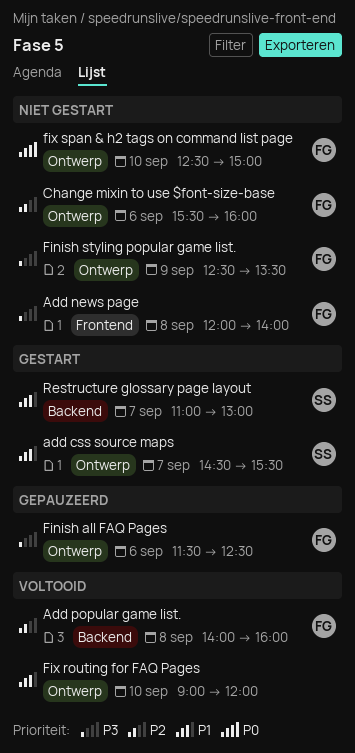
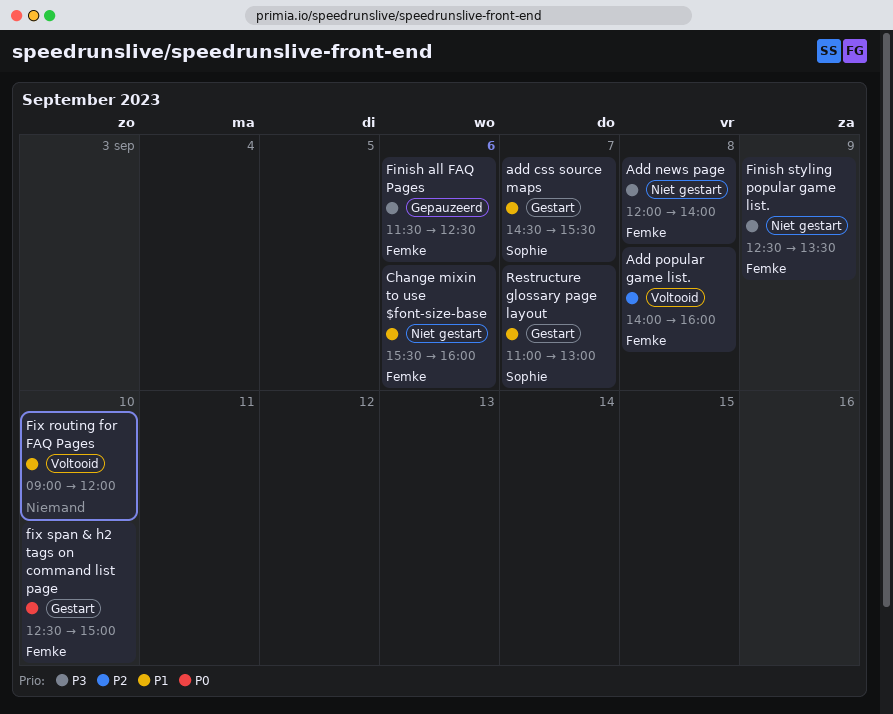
Change mixin to use $font-size-base, priority: P2 -> P1
fix span & h2 tags on command list page, status: Niet gestart -> Gestart

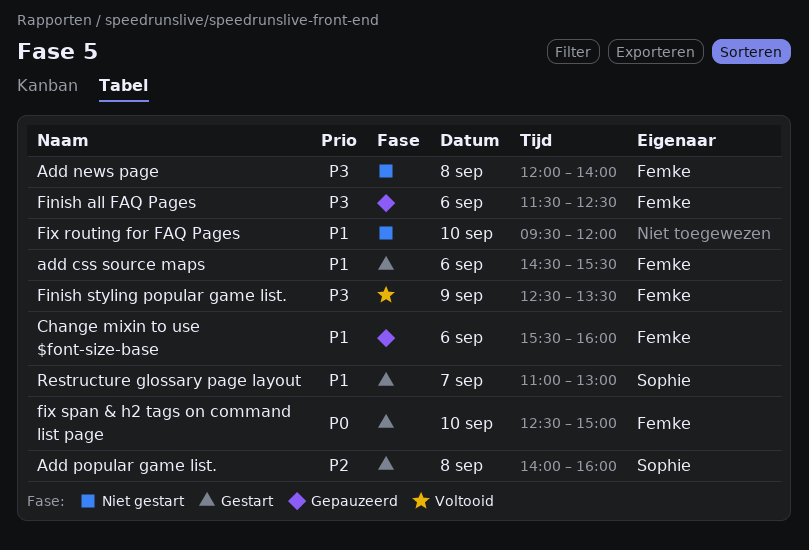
add css source maps, owner: Sophie -> Femke
add css source maps, day: Sep 7 -> Sep 6
Add popular game list., status: Voltooid -> Gestart
Add popular game list., owner: Femke -> Sophie
Change mixin to use $font-size-base, status: Niet gestart -> Gepauzeerd
Finish styling popular game list., status: Niet gestart -> Voltooid
Fix routing for FAQ Pages, status: Voltooid -> Niet gestart
Fix routing for FAQ Pages, begins: 09:00 -> 09:30

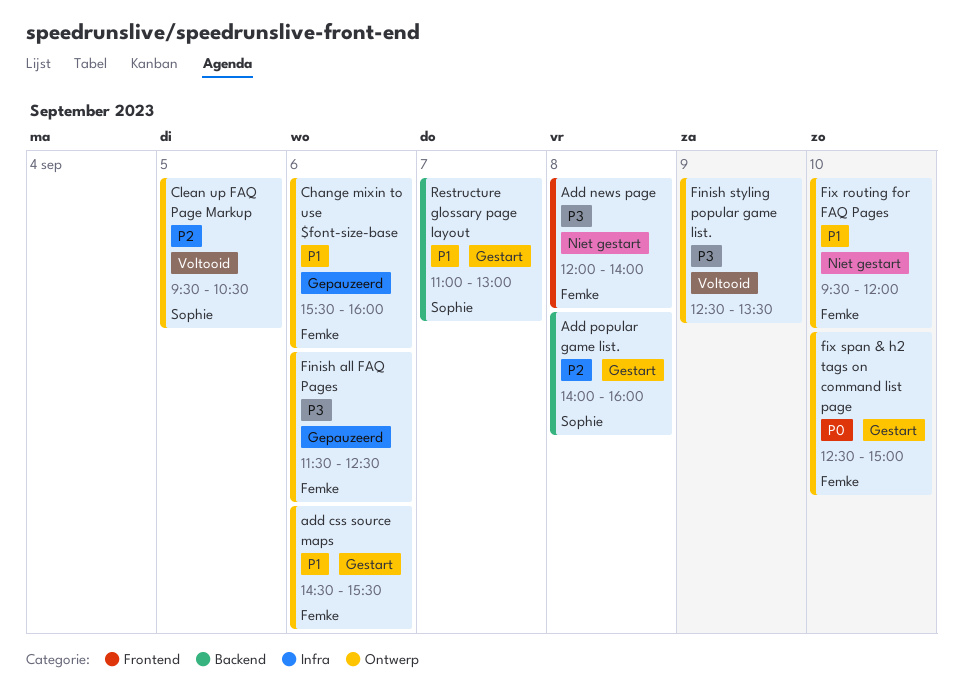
Clean up FAQ Page Markup: none -> present
Finish styling popular game list., owner: Femke -> none
Fix routing for FAQ Pages, owner: none -> Femke

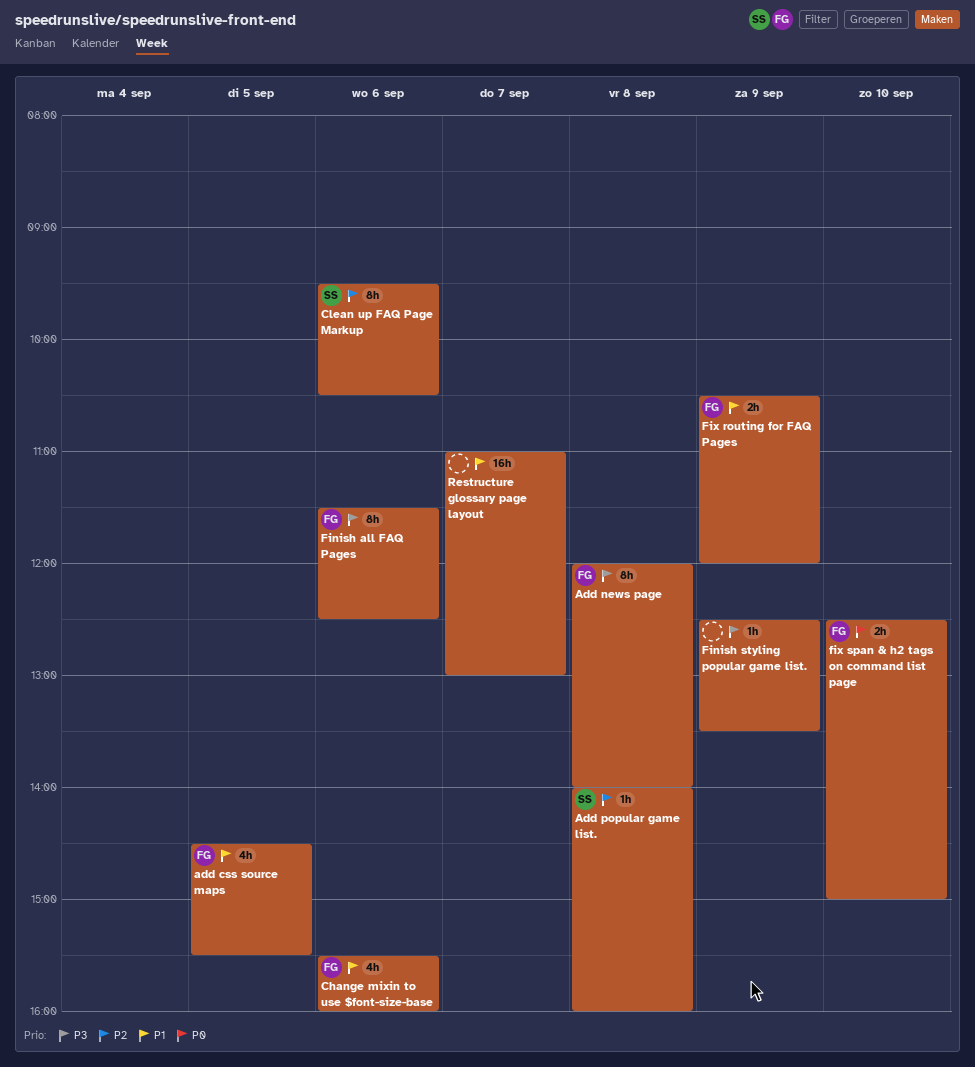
add css source maps, day: Sep 6 -> Sep 5
Clean up FAQ Page Markup, day: Sep 5 -> Sep 6
Fix routing for FAQ Pages, day: Sep 10 -> Sep 9
Fix routing for FAQ Pages, begins: 09:30 -> 10:30
Restructure glossary page layout, owner: Sophie -> none

